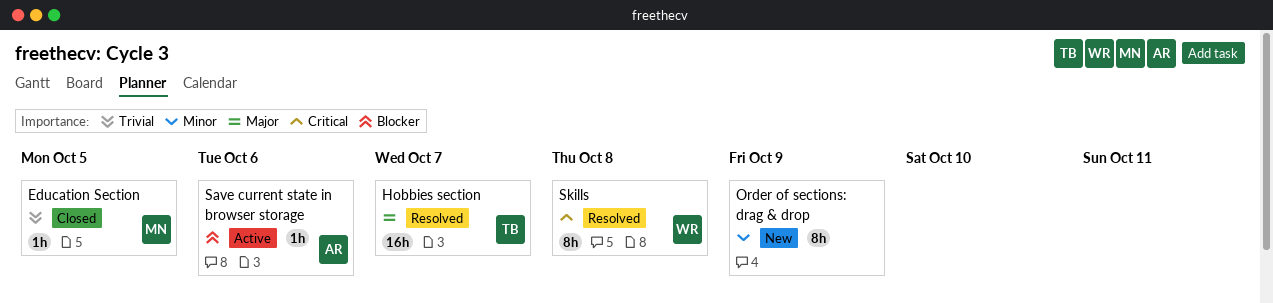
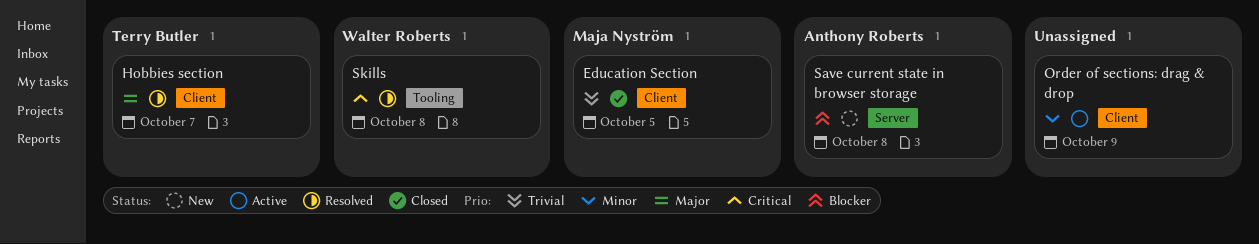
Order of sections: drag & drop, status: New -> Active
Save current state in browser storage, status: Active -> New
Save current state in browser storage, due: Oct 6 -> Oct 8

